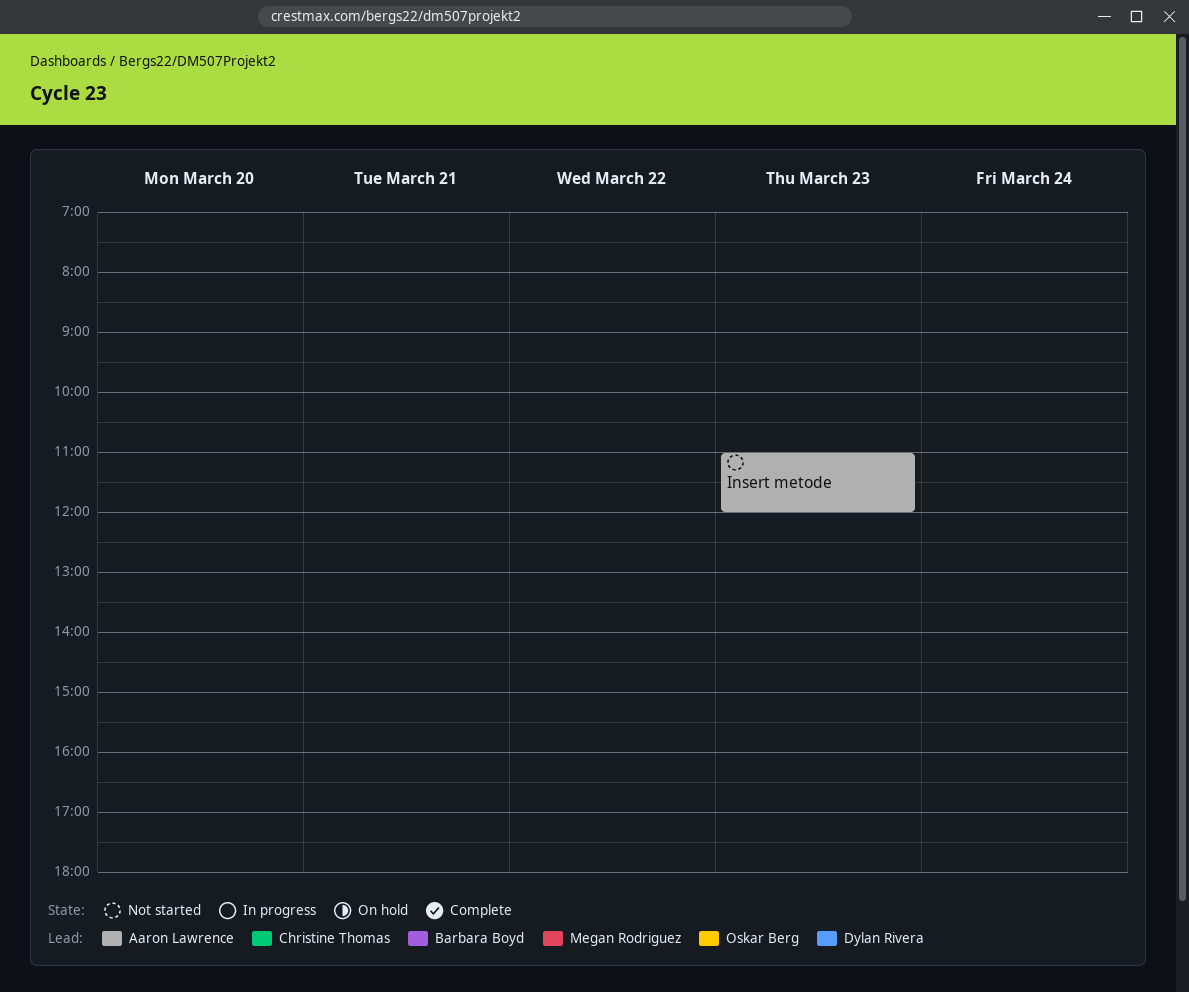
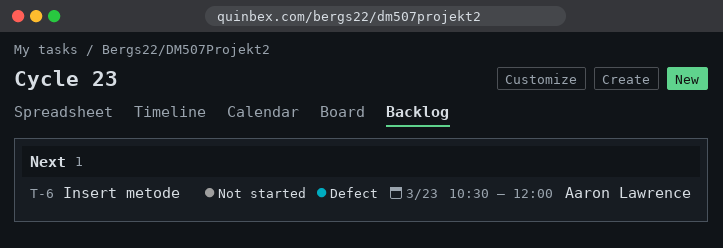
Insert metode, begins: 11:00 -> 10:30

